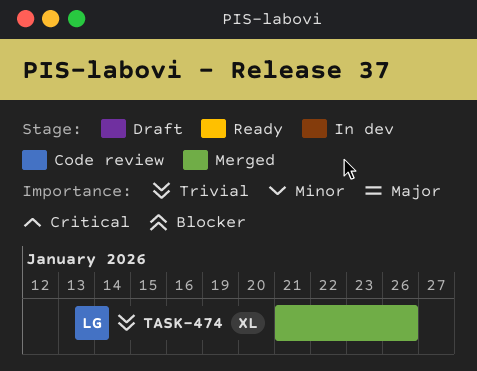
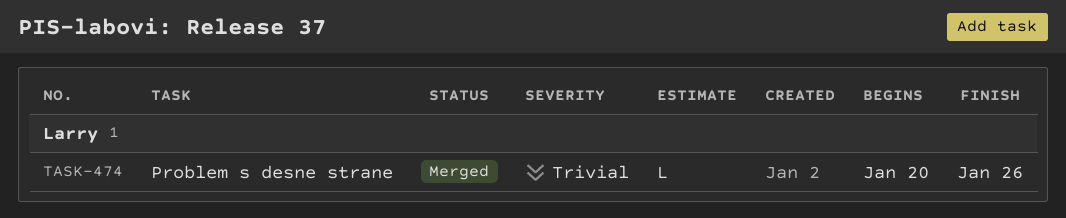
TASK-474, estimate: XL -> L
TASK-474, start: Jan 21 -> Jan 20

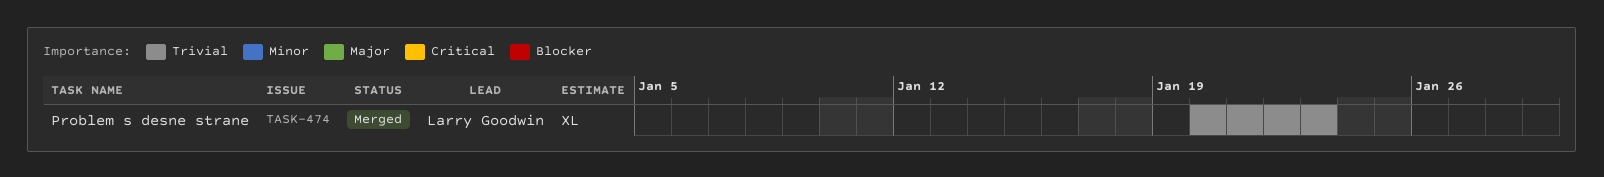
TASK-474, estimate: L -> XL
TASK-474, due: Jan 26 -> Jan 23

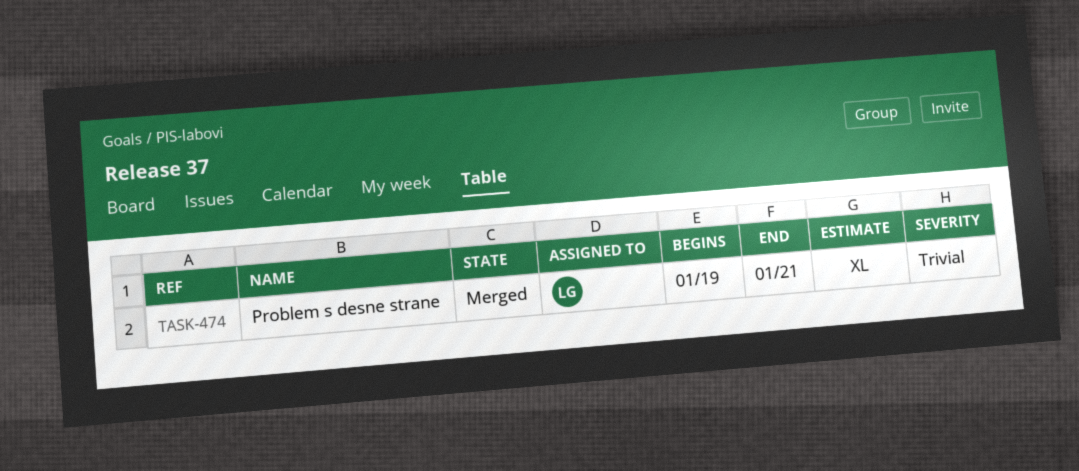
TASK-474, start: Jan 20 -> Jan 19
TASK-474, due: Jan 23 -> Jan 21

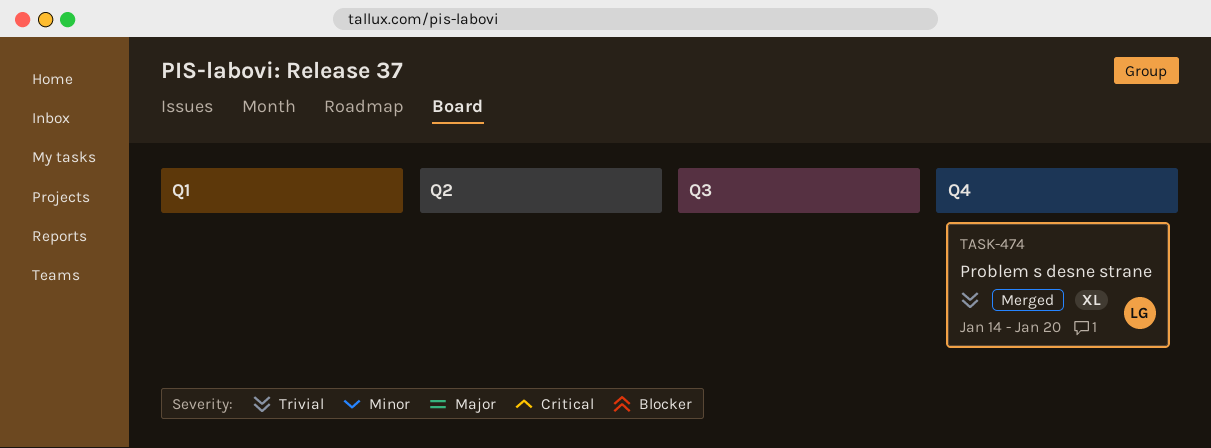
TASK-474, start: Jan 19 -> Jan 14
TASK-474, due: Jan 21 -> Jan 20

